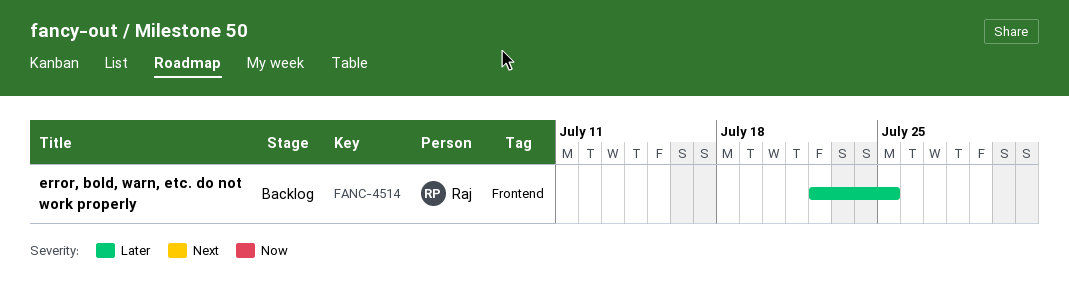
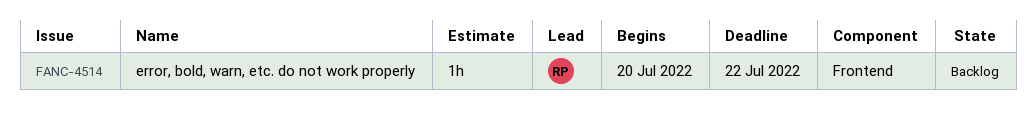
FANC-4514, start: Jul 22 -> Jul 20
FANC-4514, due: Jul 25 -> Jul 22

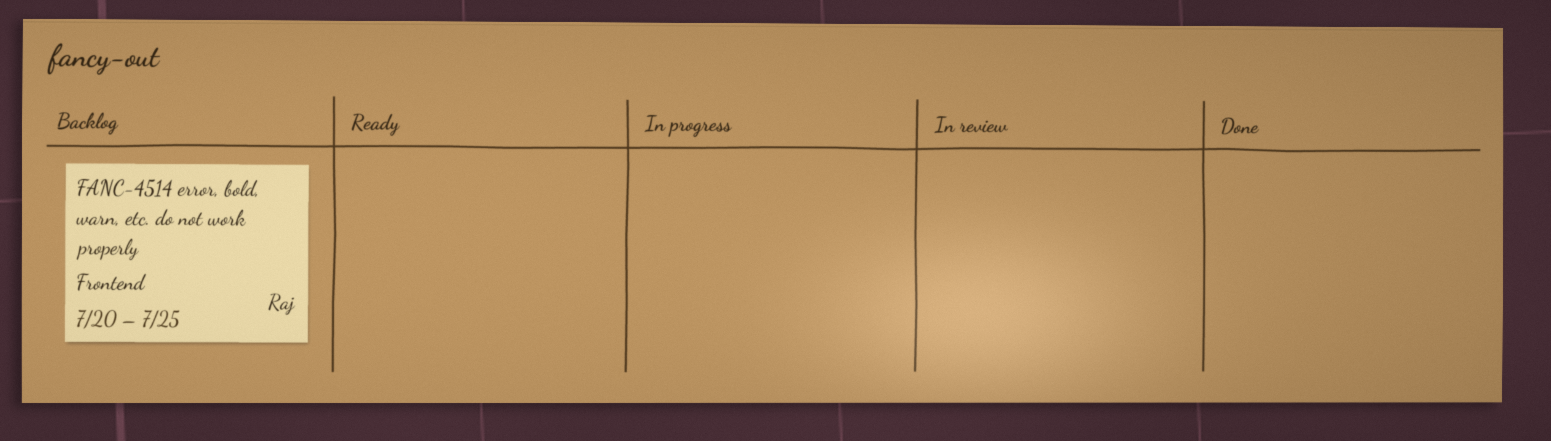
FANC-4514, due: Jul 22 -> Jul 25

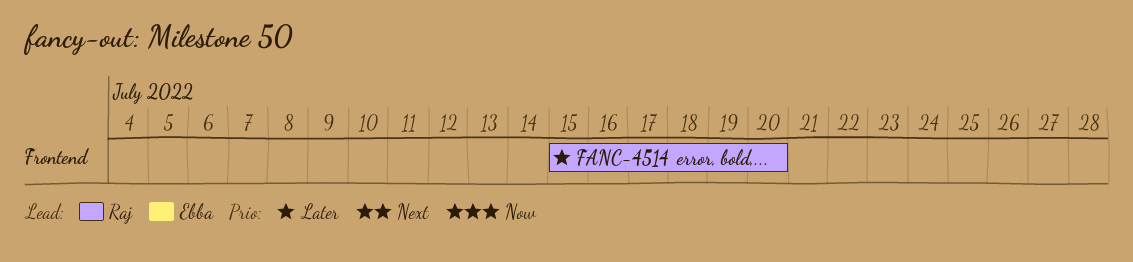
FANC-4514, start: Jul 20 -> Jul 15
FANC-4514, due: Jul 25 -> Jul 20

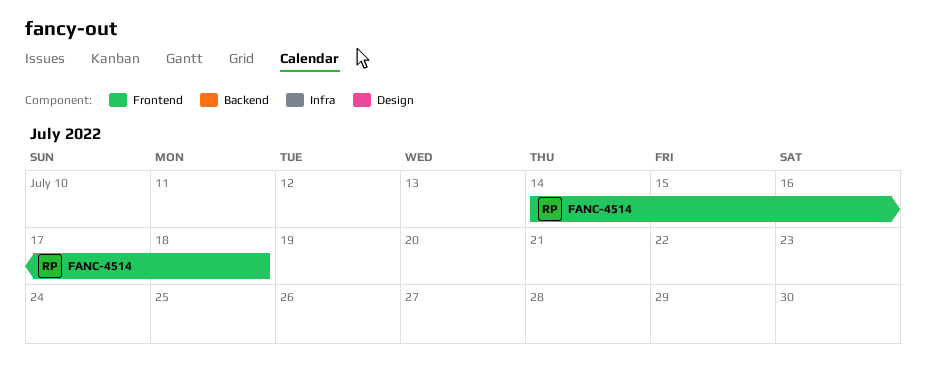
FANC-4514, start: Jul 15 -> Jul 14
FANC-4514, due: Jul 20 -> Jul 18

